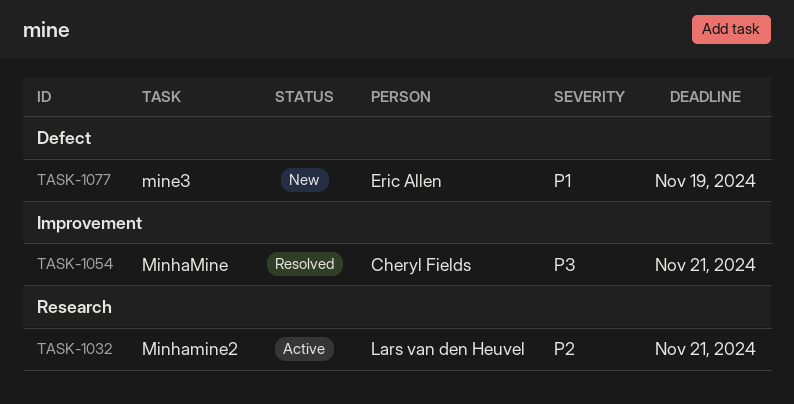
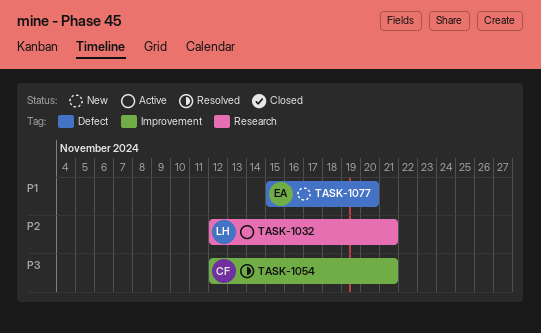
TASK-1077, due: Nov 19 -> Nov 20

